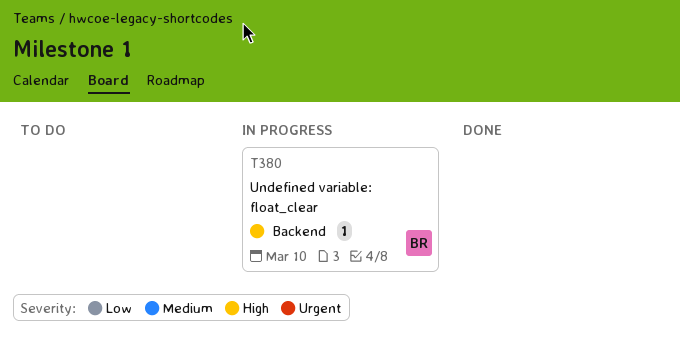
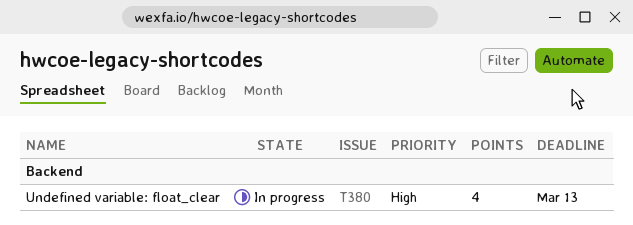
T380, estimate: 1 -> 4
T380, due: Mar 10 -> Mar 13

